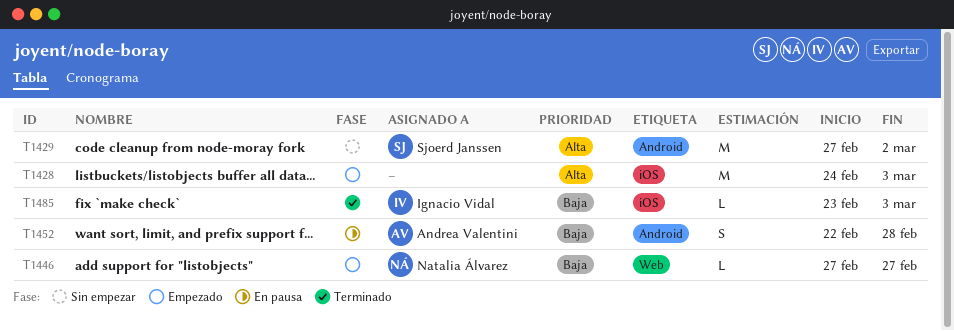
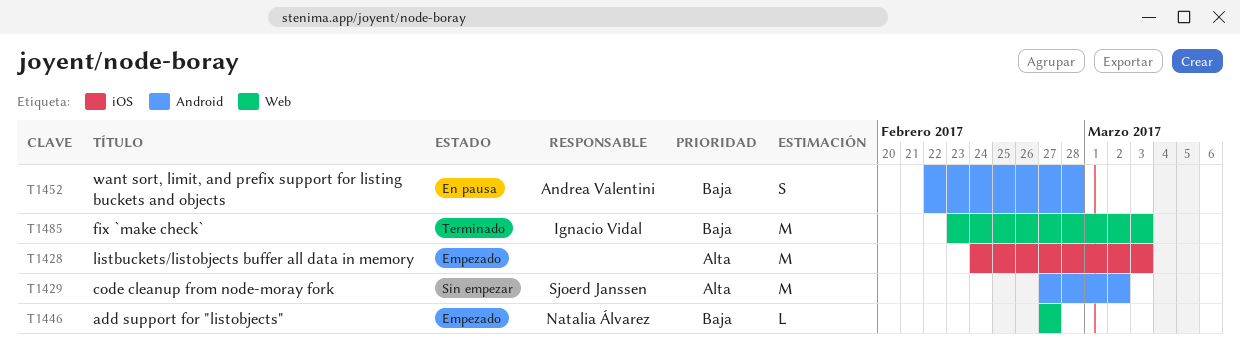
T1485, label: iOS -> Web
T1485, estimate: L -> M

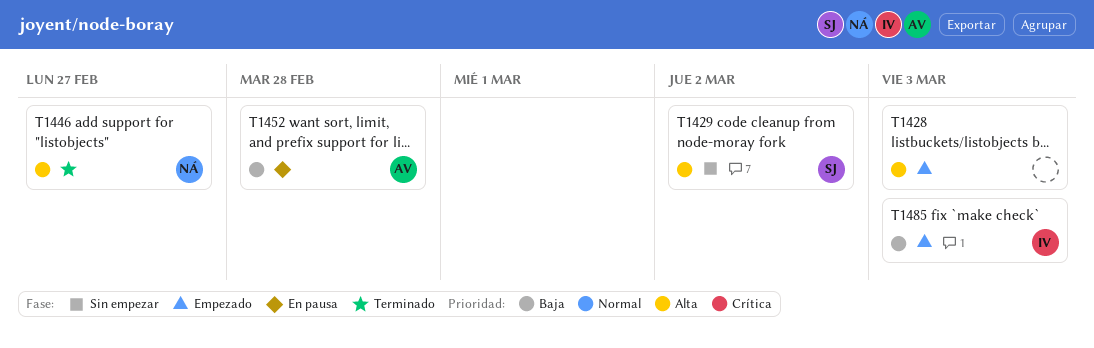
T1446, status: Empezado -> Terminado
T1446, priority: Baja -> Alta
T1485, status: Terminado -> Empezado

